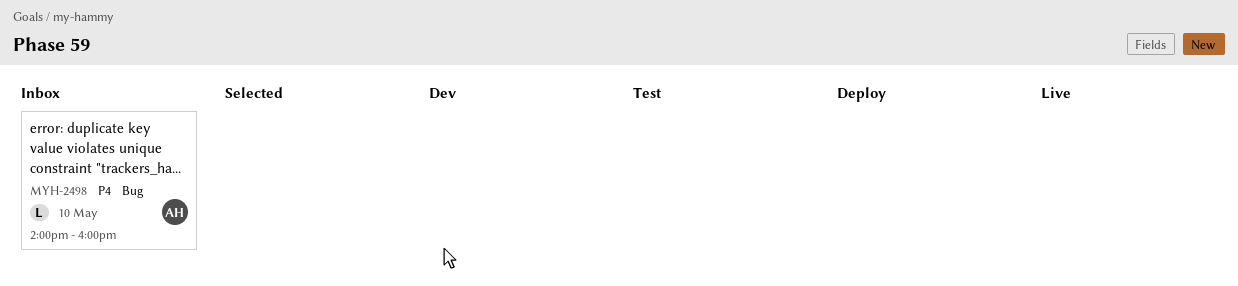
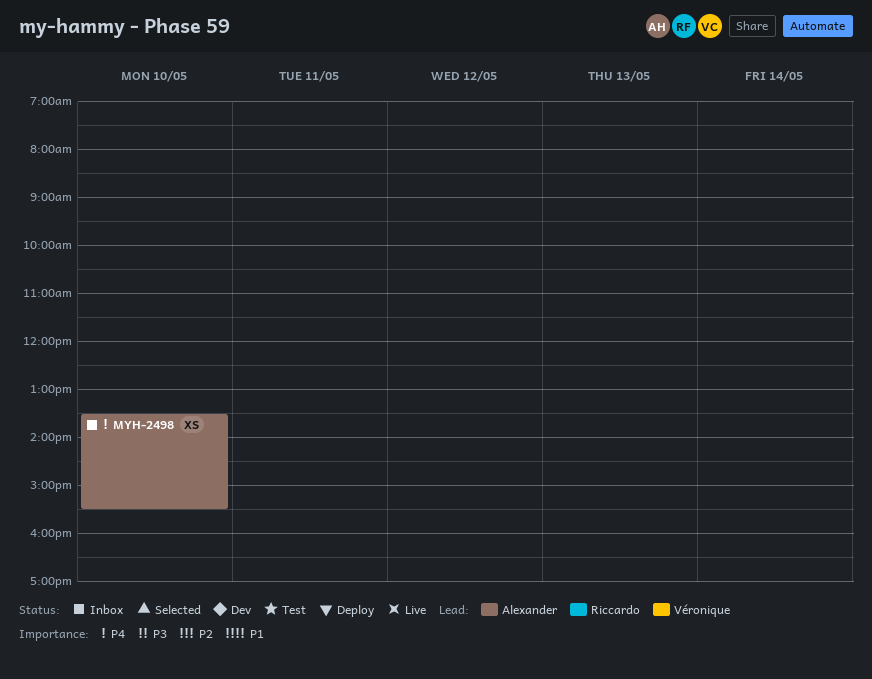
MYH-2498, estimate: L -> XS
MYH-2498, begins: 14:00 -> 13:30
MYH-2498, ends: 16:00 -> 15:30

